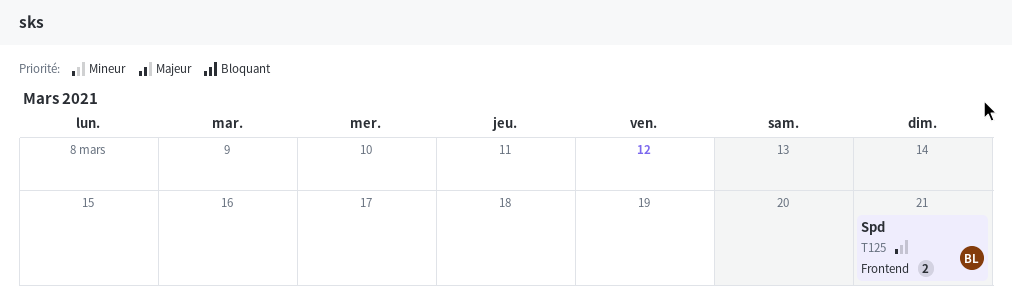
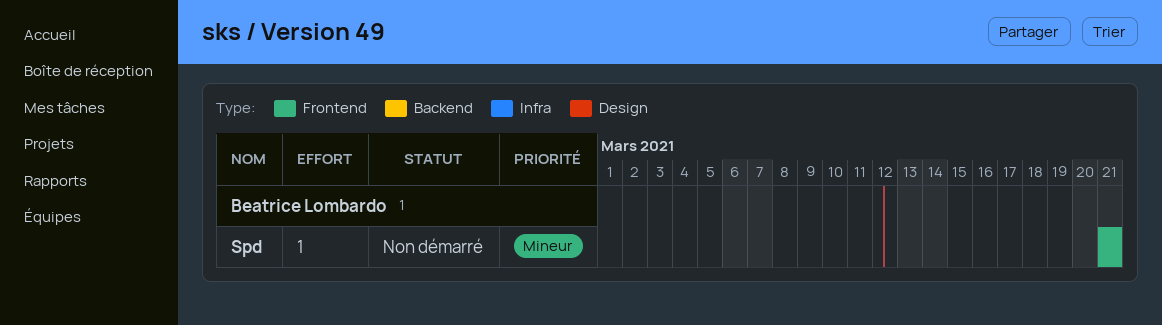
Spd, estimate: 2 -> 1

